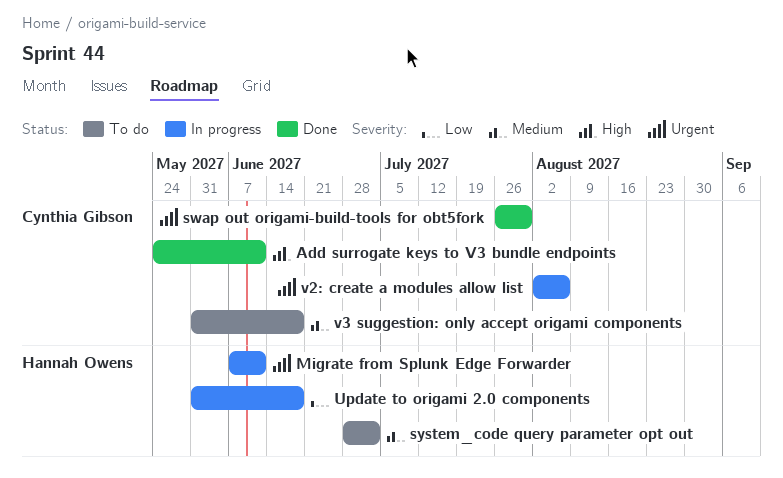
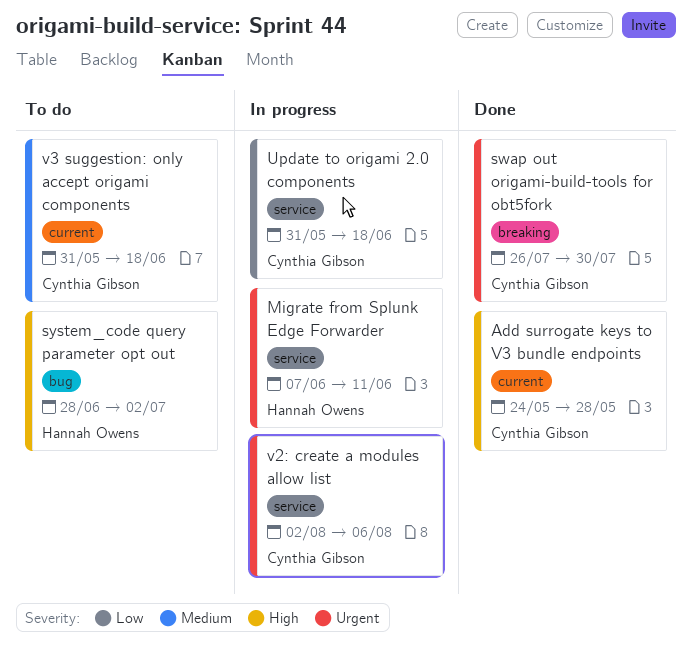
Add surrogate keys to V3 bundle endpoints, due: Jun 11 -> May 28
system_code query parameter opt out, priority: Medium -> High
Update to origami 2.0 components, owner: Hannah Owens -> Cynthia Gibson

